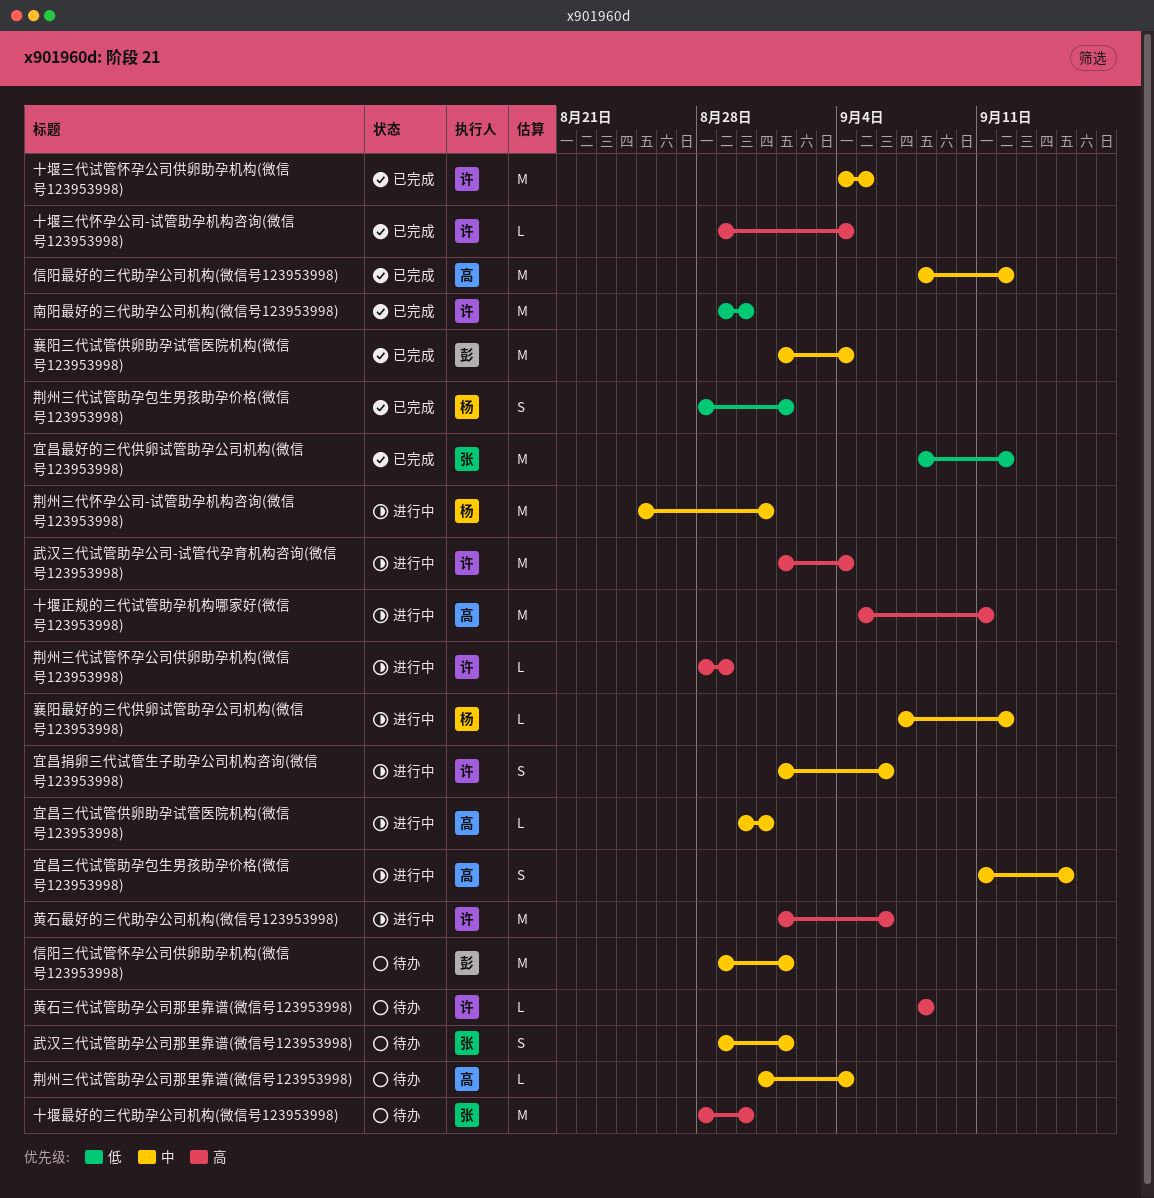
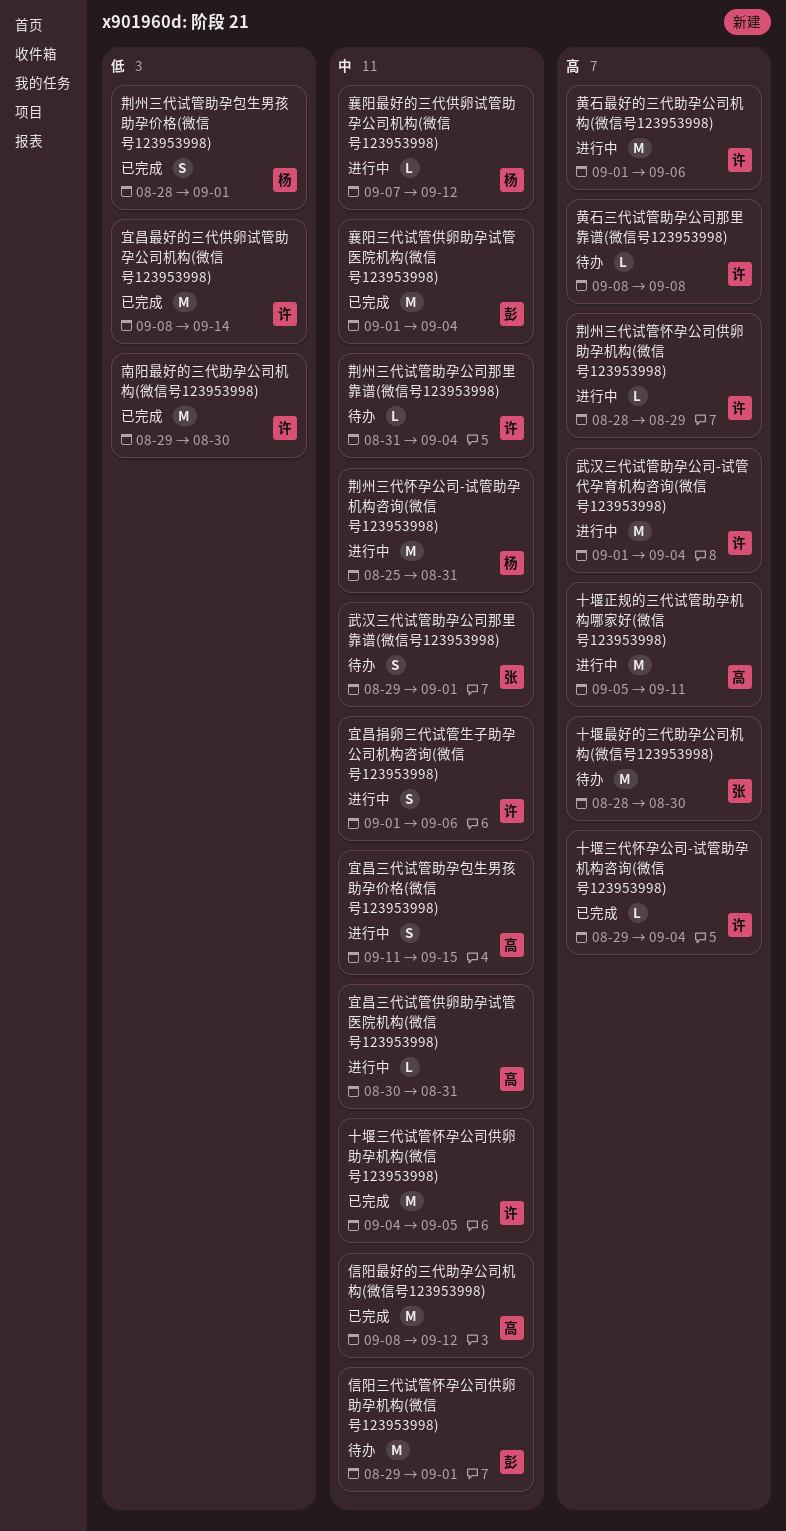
宜昌最好的三代供卵试管助孕公司机构(微信号123953998), owner: 张 -> 许
宜昌最好的三代供卵试管助孕公司机构(微信号123953998), due: Sep 12 -> Sep 14
荆州三代试管助孕公司那里靠谱(微信号123953998), owner: 高 -> 许

